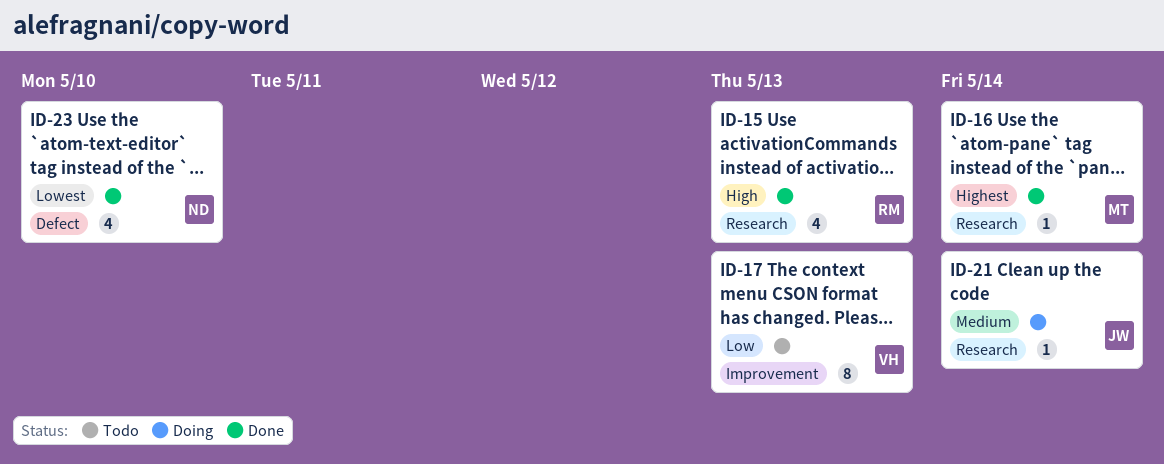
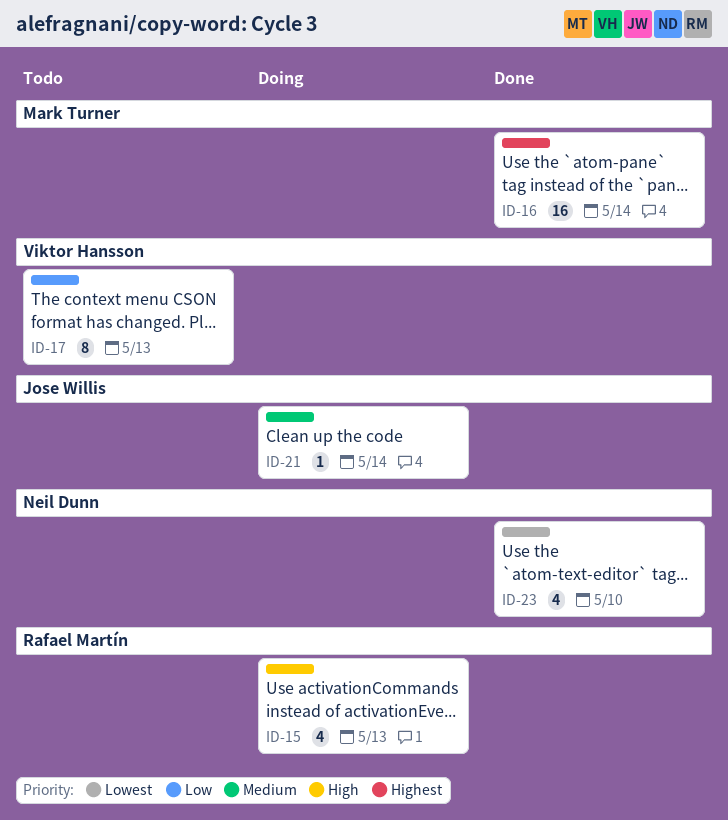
ID-15, status: Done -> Doing
ID-16, estimate: 1 -> 16

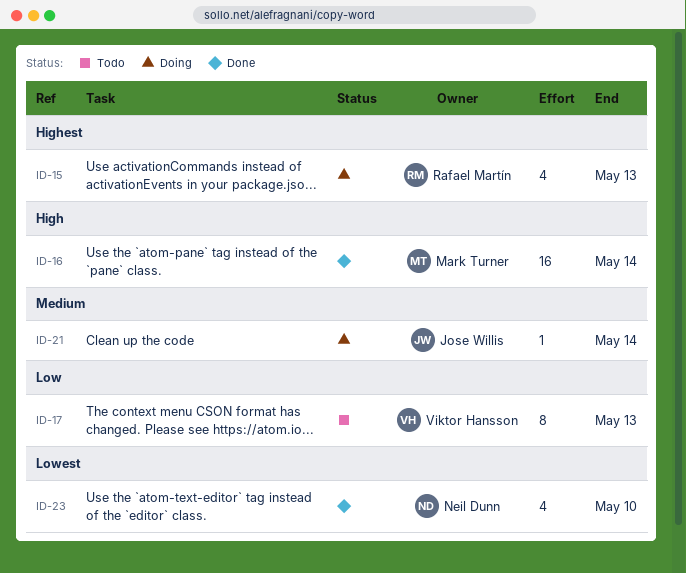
ID-15, priority: High -> Highest
ID-16, priority: Highest -> High

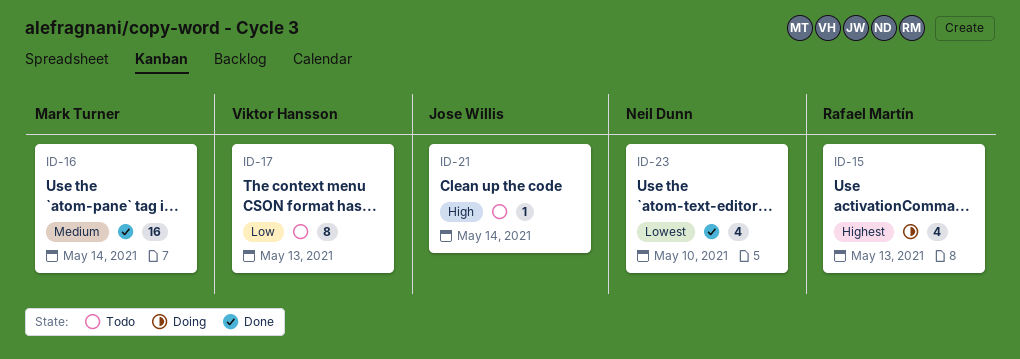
ID-16, priority: High -> Medium
ID-21, status: Doing -> Todo
ID-21, priority: Medium -> High

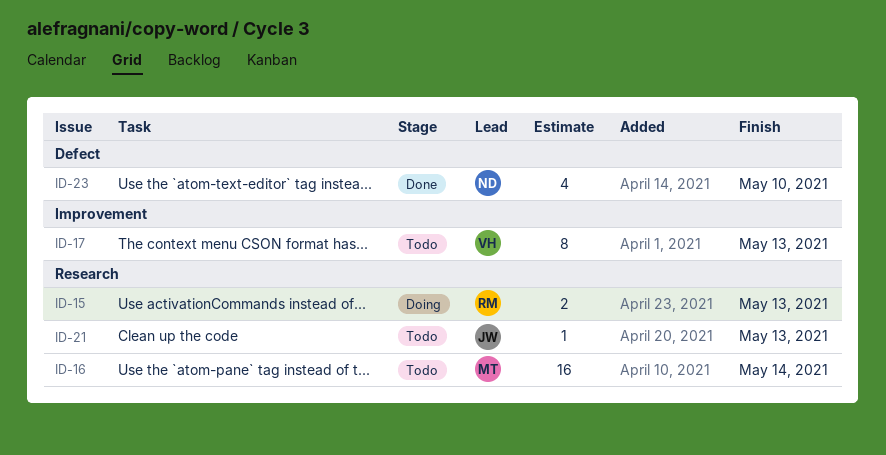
ID-15, estimate: 4 -> 2
ID-16, status: Done -> Todo
ID-21, due: May 14 -> May 13

